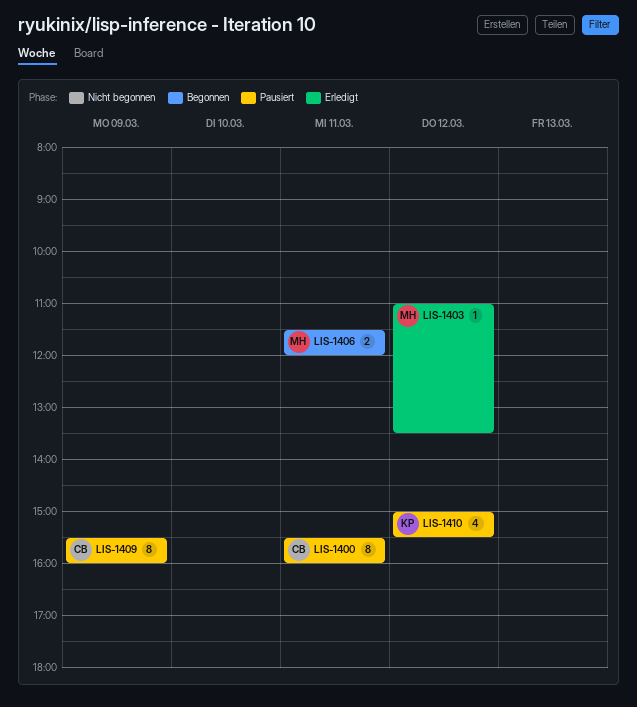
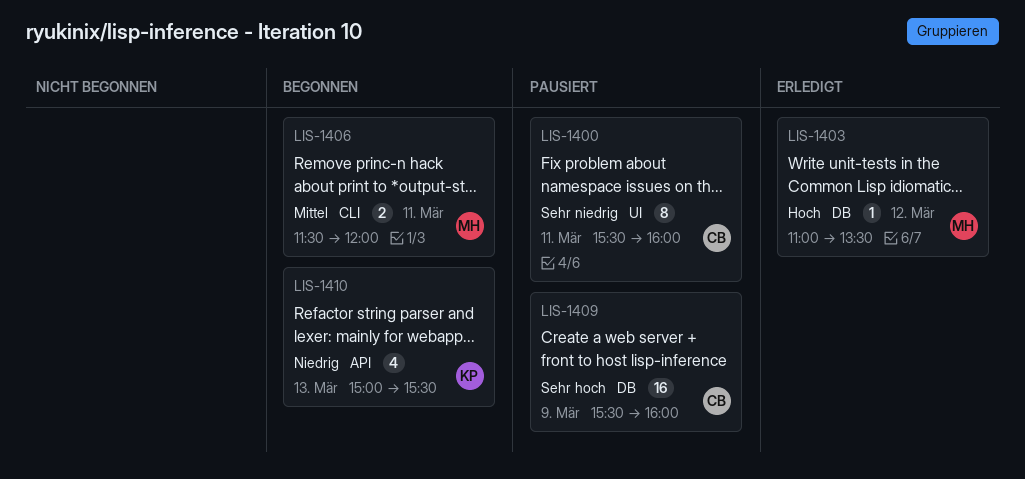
LIS-1409, estimate: 8 -> 16
LIS-1410, status: Pausiert -> Begonnen
LIS-1410, day: Mar 12 -> Mar 13

